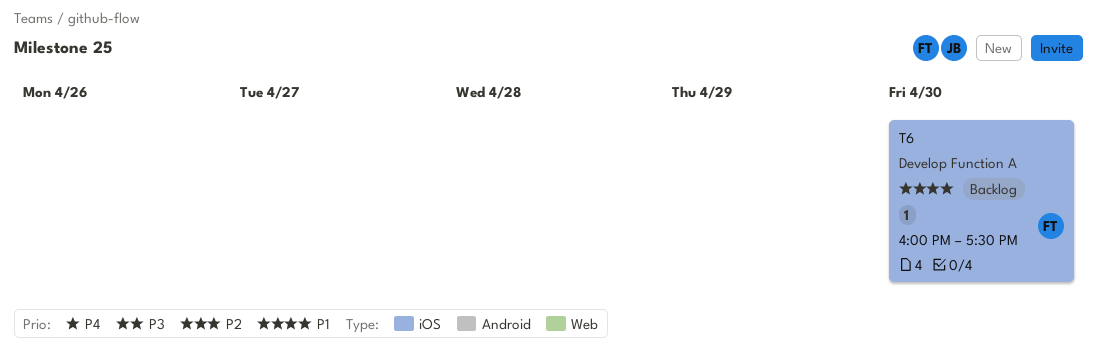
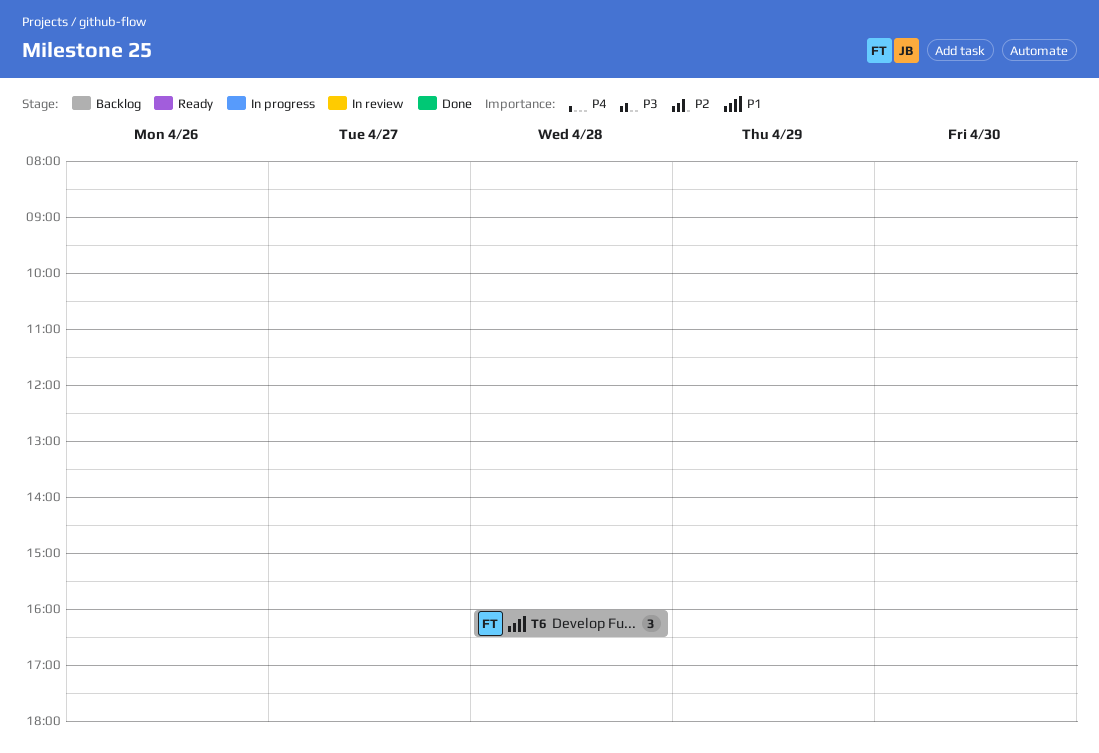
T6, estimate: 1 -> 3
T6, day: Apr 30 -> Apr 28
T6, ends: 17:30 -> 16:30

